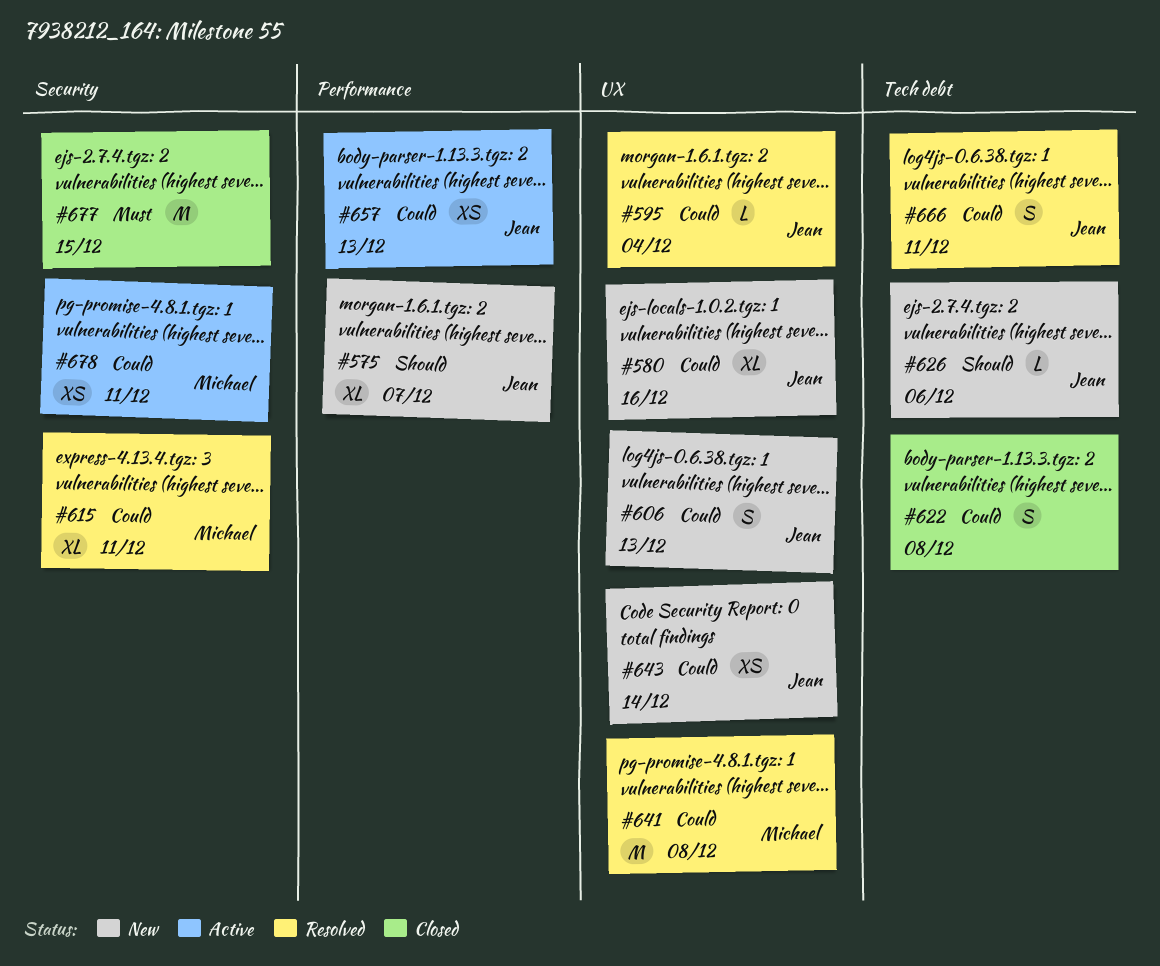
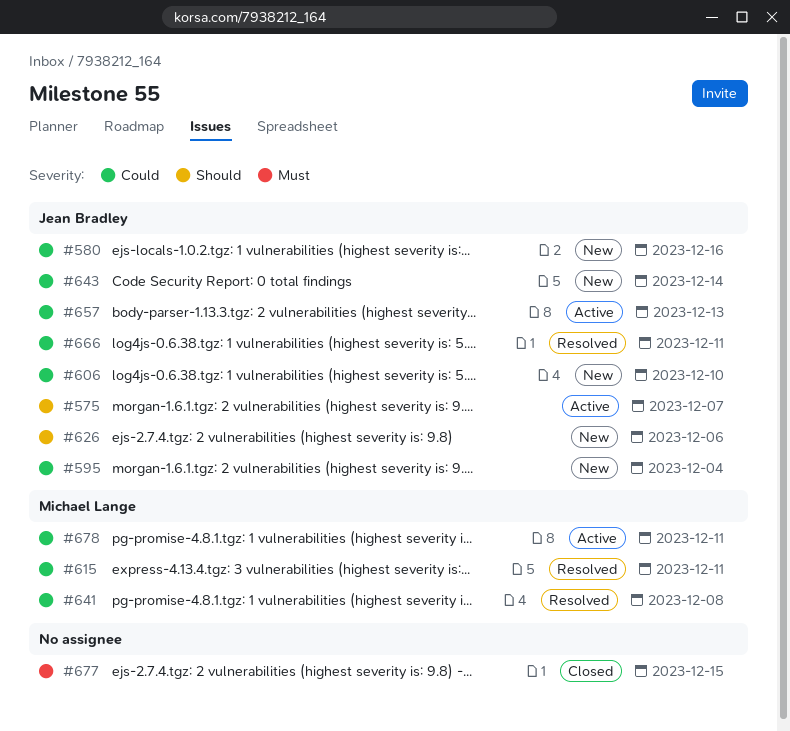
#575, status: New -> Active
#595, status: Resolved -> New
#606, due: Dec 13 -> Dec 10
#622: present -> none

